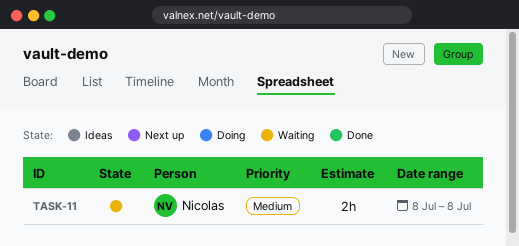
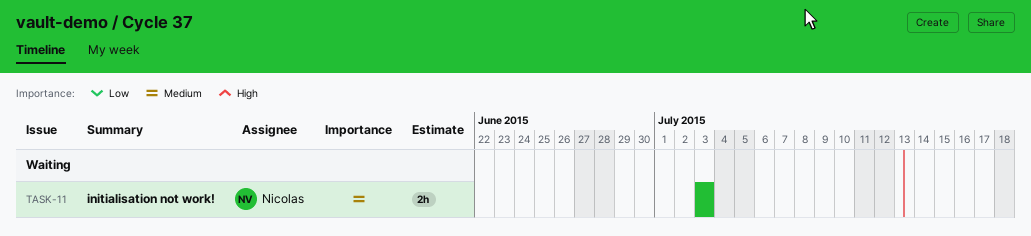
TASK-11, start: Jul 8 -> Jul 3
TASK-11, due: Jul 8 -> Jul 3

